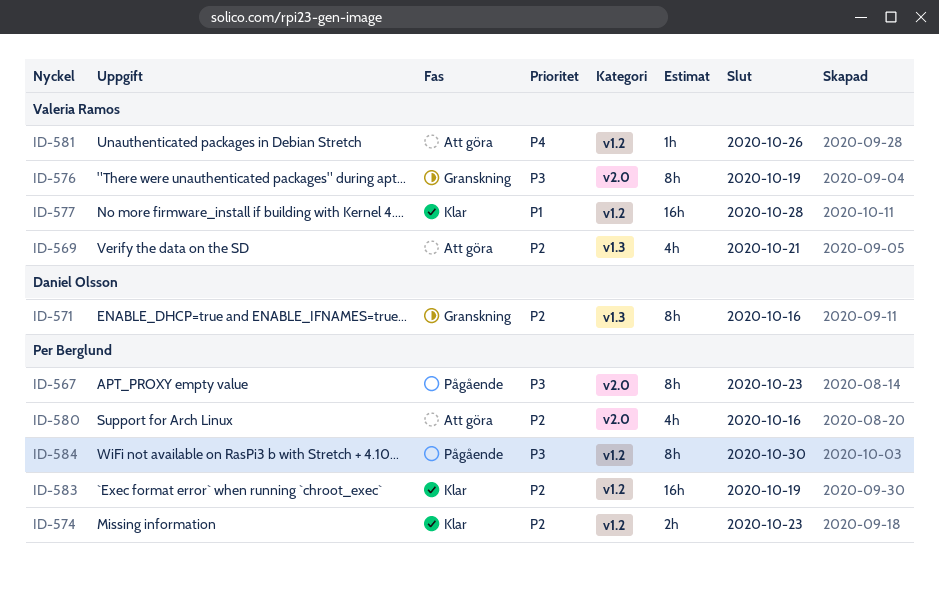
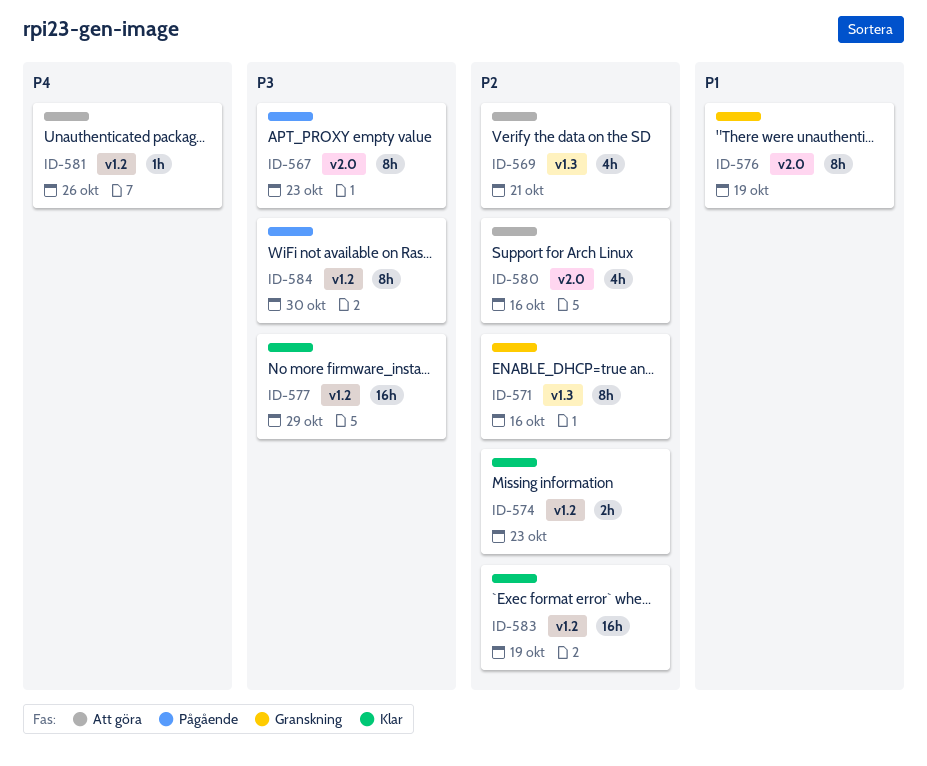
ID-576, priority: P3 -> P1
ID-577, priority: P1 -> P3
ID-577, due: Oct 28 -> Oct 29

